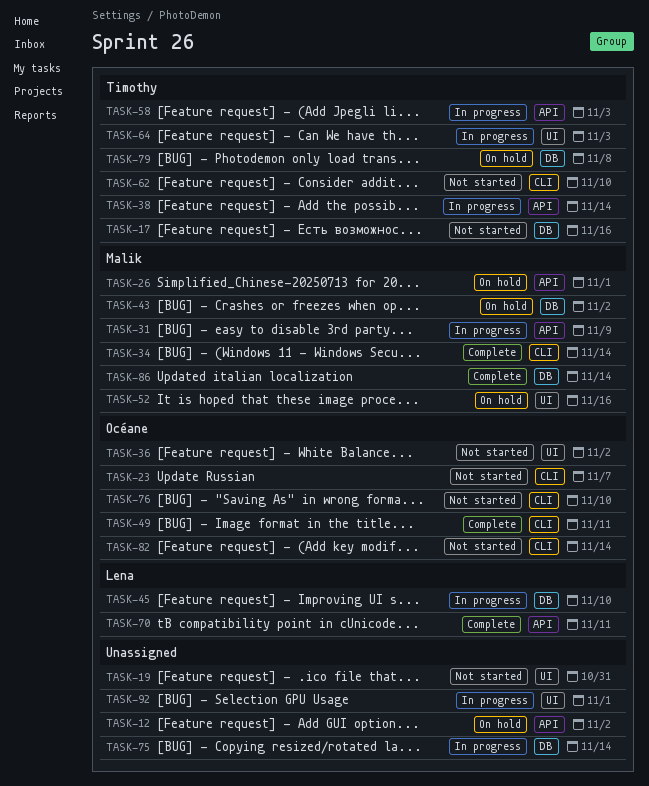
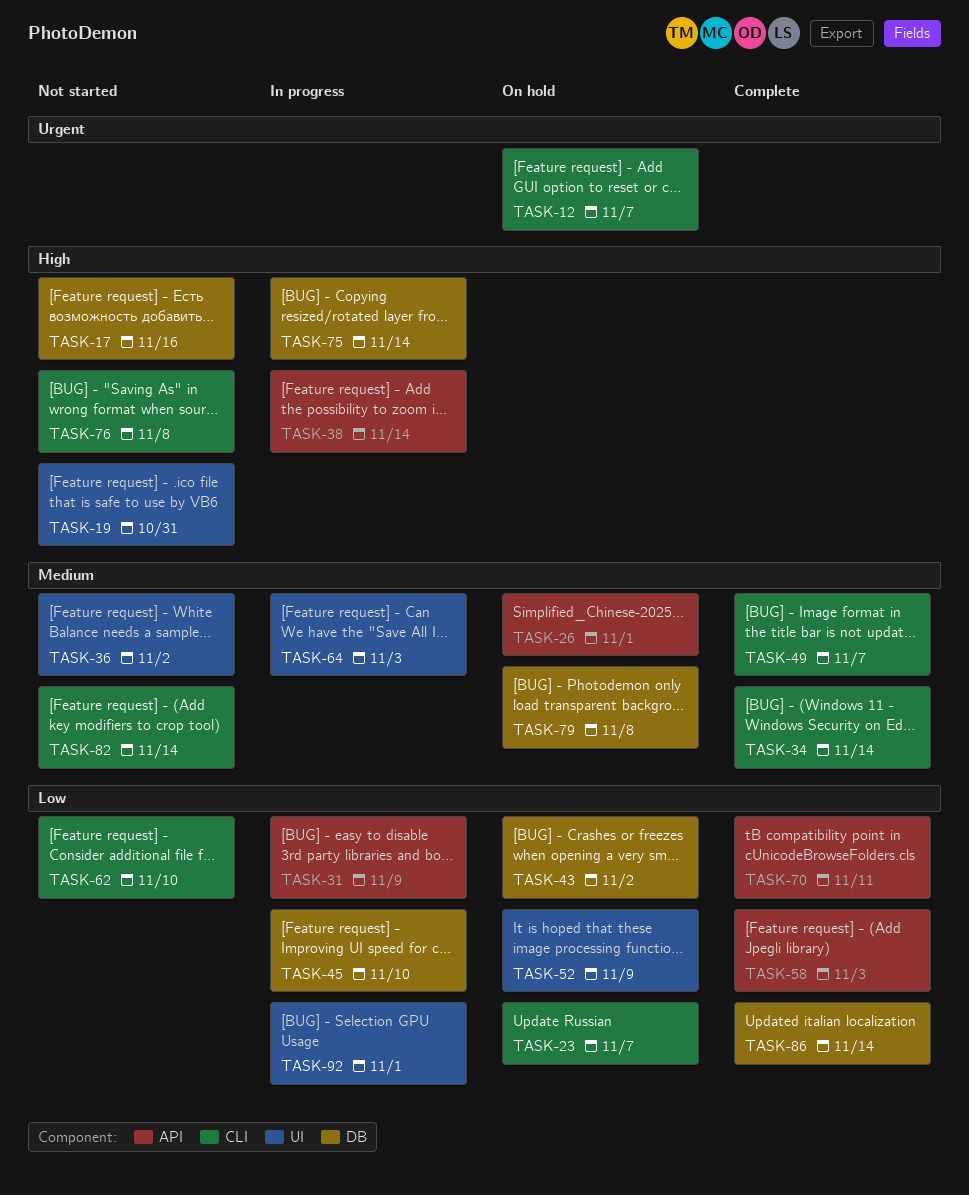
TASK-12, label: API -> CLI
TASK-12, due: Nov 2 -> Nov 7
TASK-23, status: Not started -> On hold
TASK-49, due: Nov 11 -> Nov 7
TASK-52, due: Nov 16 -> Nov 9
TASK-58, status: In progress -> Complete
TASK-76, due: Nov 10 -> Nov 8

